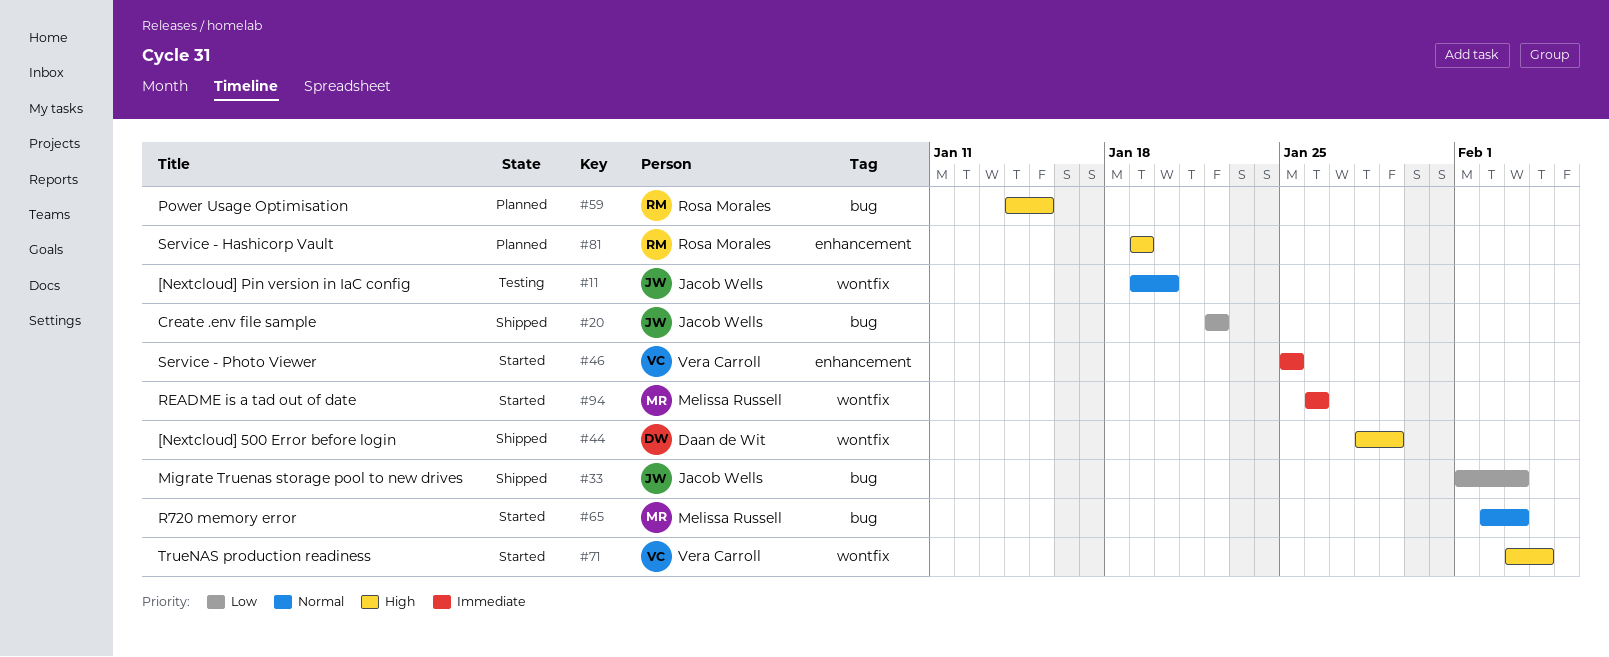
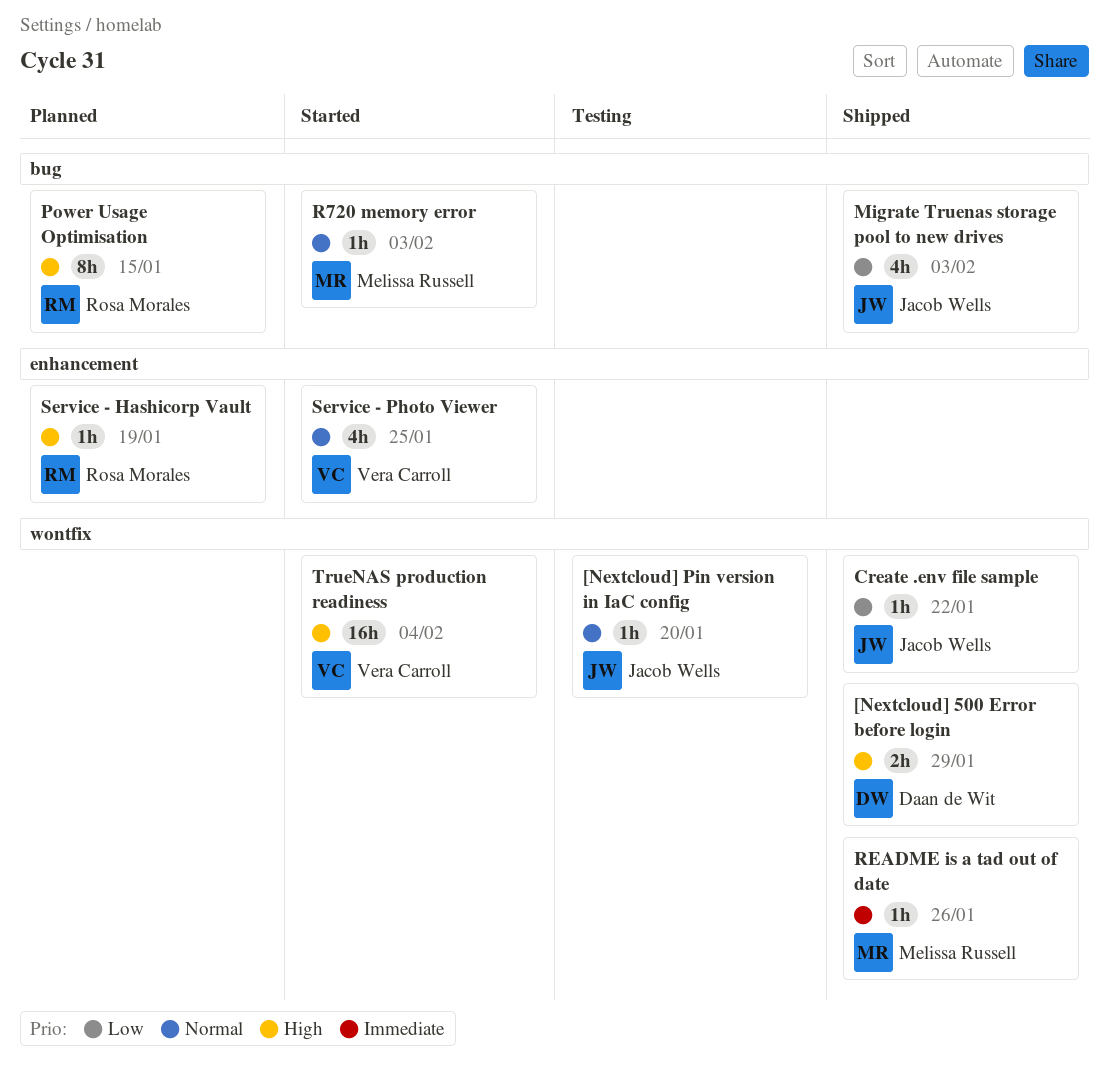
Create .env file sample, label: bug -> wontfix
README is a tad out of date, status: Started -> Shipped
Service - Photo Viewer, priority: Immediate -> Normal

